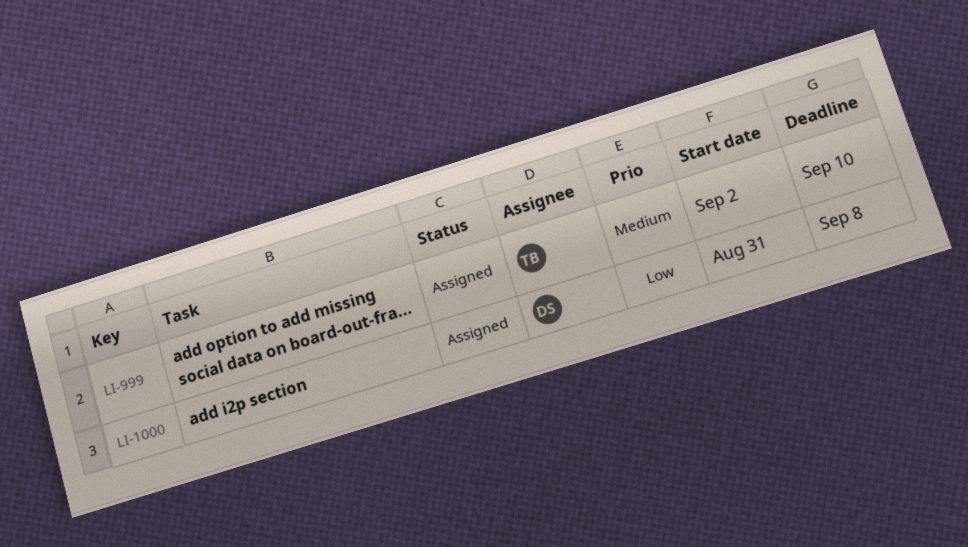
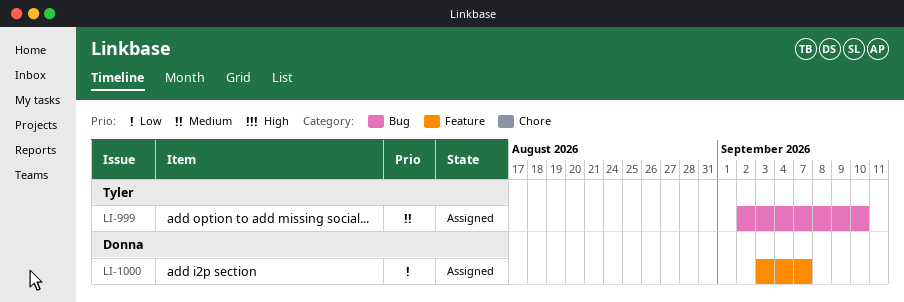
LI-1000, start: Aug 31 -> Sep 3
LI-1000, due: Sep 8 -> Sep 7

